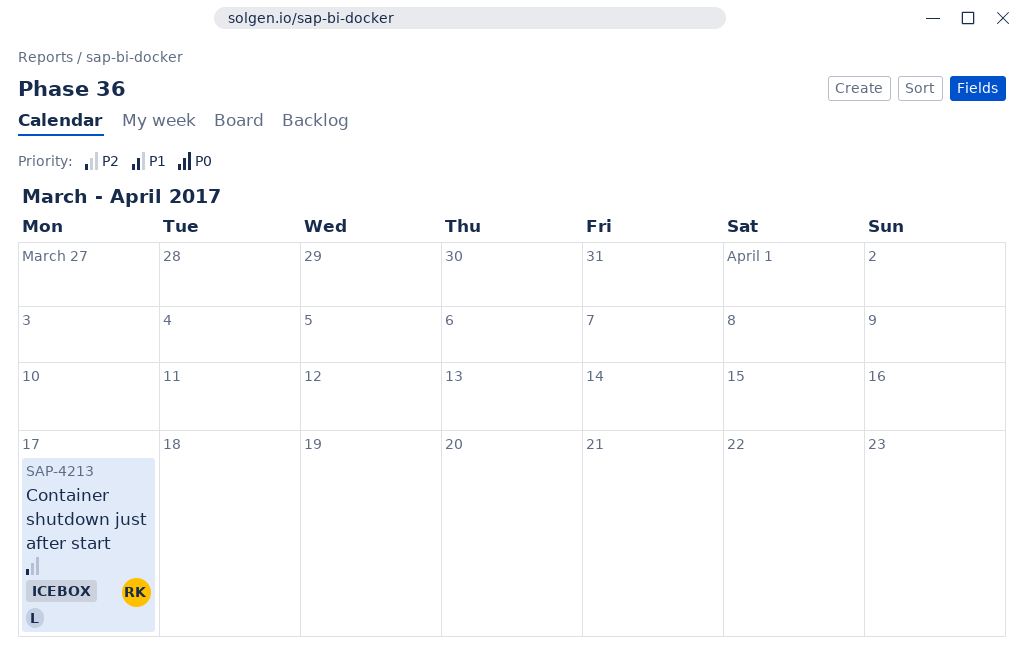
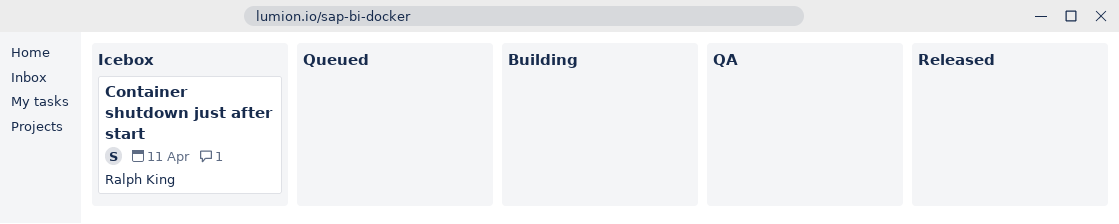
Container shutdown just after start, estimate: L -> S
Container shutdown just after start, due: Apr 17 -> Apr 11

